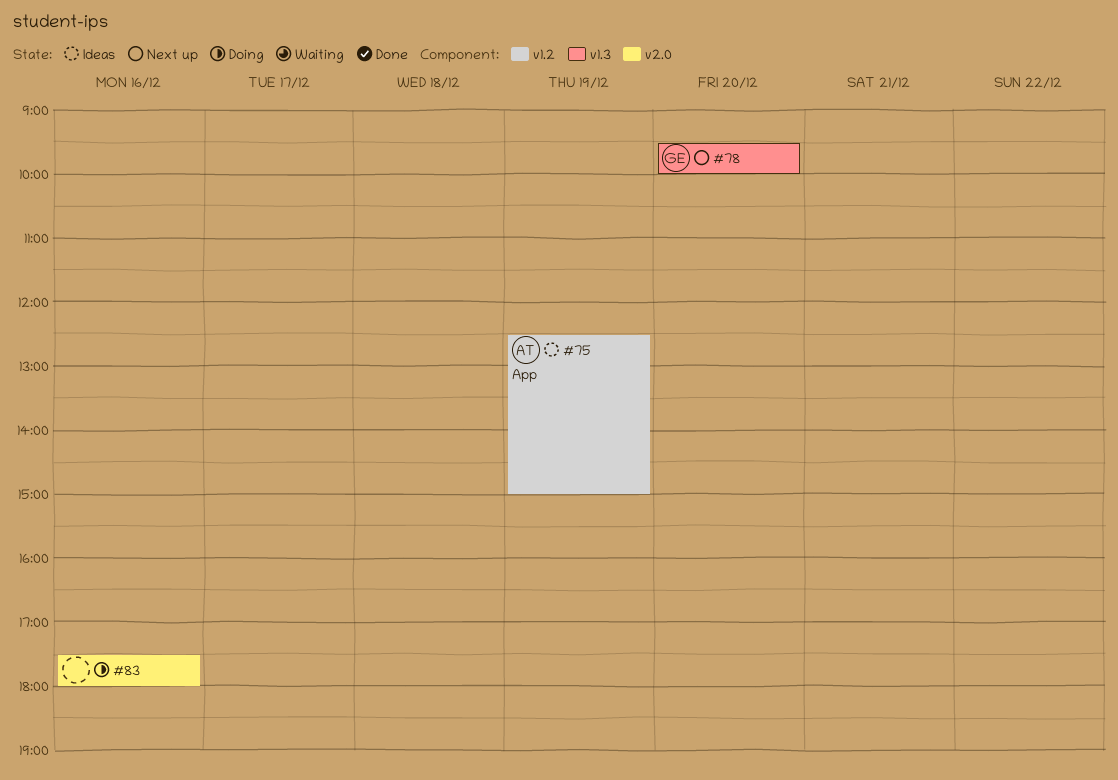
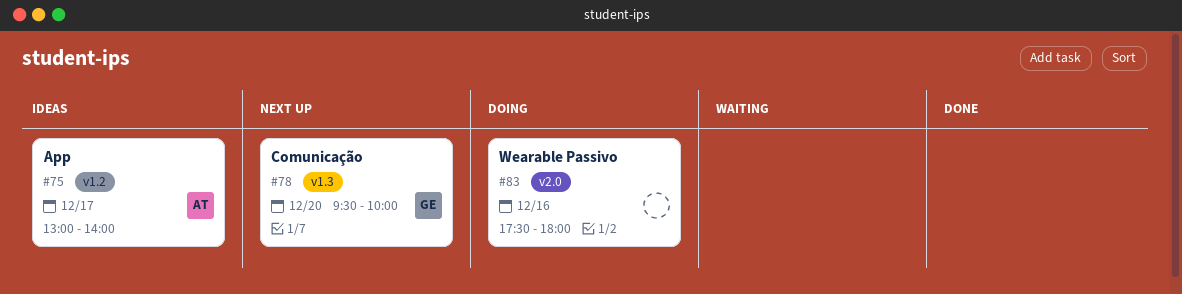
#75, day: Dec 19 -> Dec 17
#75, begins: 12:30 -> 13:00
#75, ends: 15:00 -> 14:00

